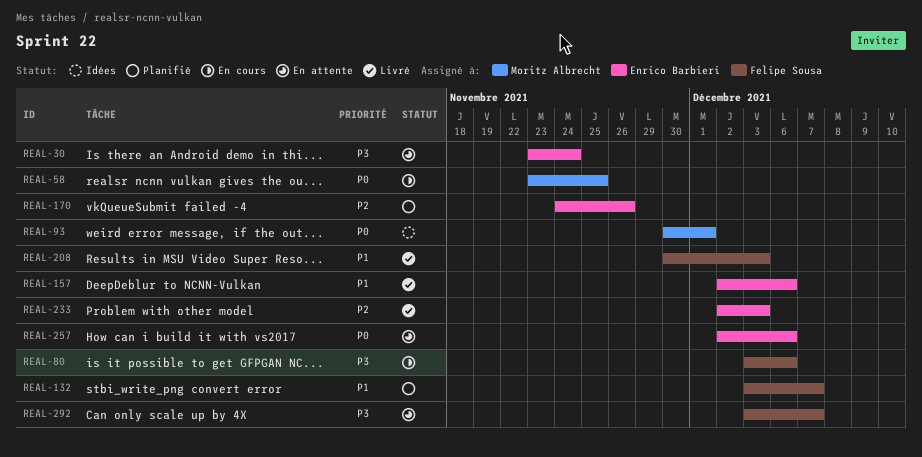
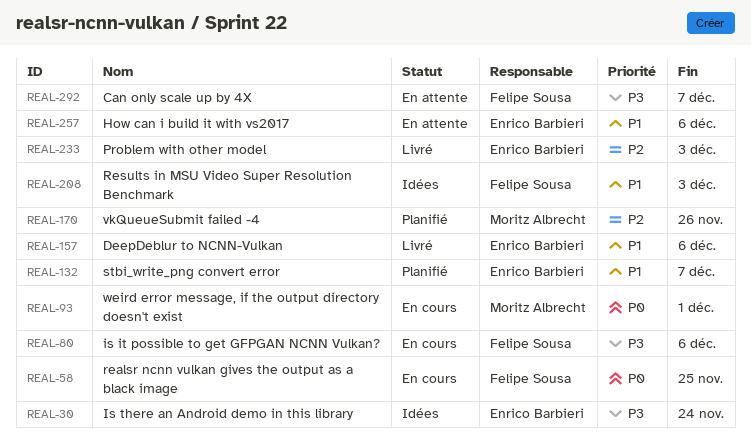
REAL-30, status: En attente -> Idées
REAL-58, owner: Moritz Albrecht -> Felipe Sousa
REAL-93, status: Idées -> En cours
REAL-132, owner: Felipe Sousa -> Enrico Barbieri
REAL-170, owner: Enrico Barbieri -> Moritz Albrecht
REAL-208, status: Livré -> Idées
REAL-257, priority: P0 -> P1

